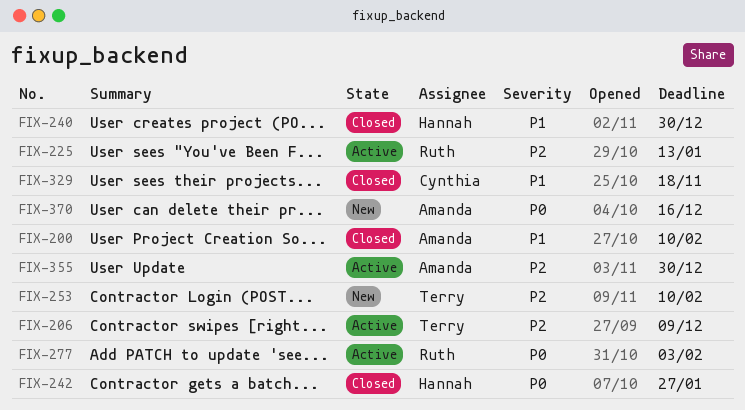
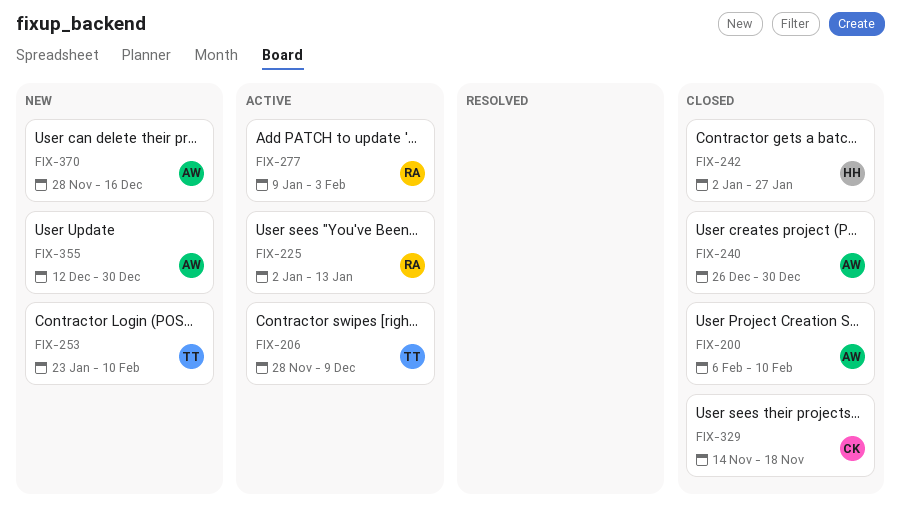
FIX-240, owner: Hannah -> Amanda
FIX-355, status: Active -> New

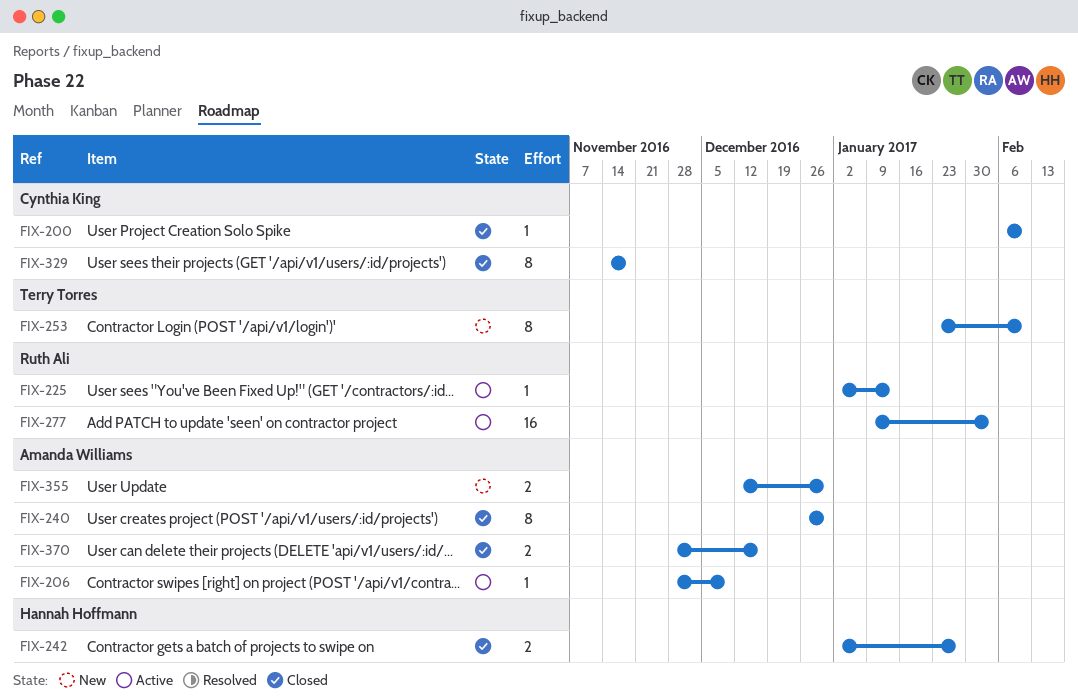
FIX-200, owner: Amanda Williams -> Cynthia King
FIX-206, owner: Terry Torres -> Amanda Williams
FIX-370, status: New -> Closed

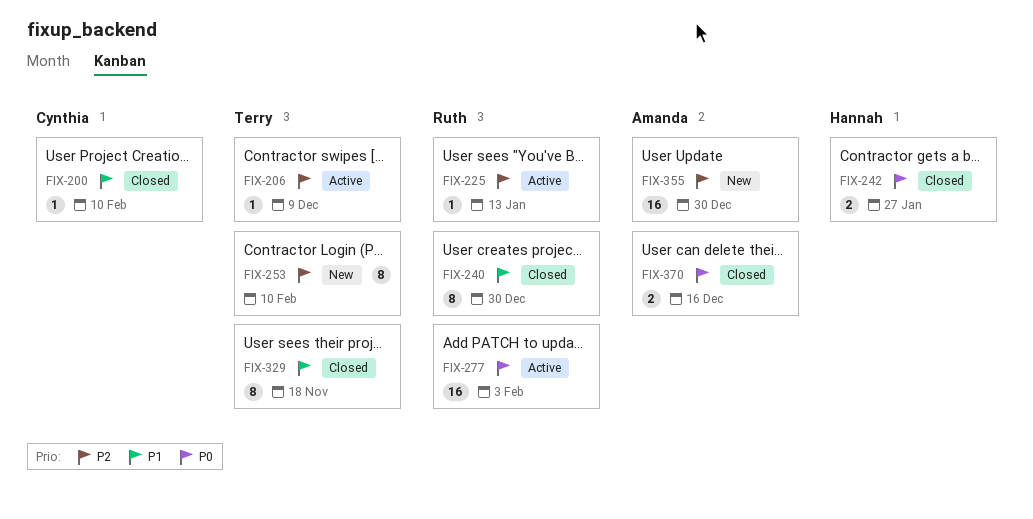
FIX-206, owner: Amanda Williams -> Terry Torres
FIX-240, owner: Amanda Williams -> Ruth Ali
FIX-329, owner: Cynthia King -> Terry Torres
FIX-355, estimate: 2 -> 16

